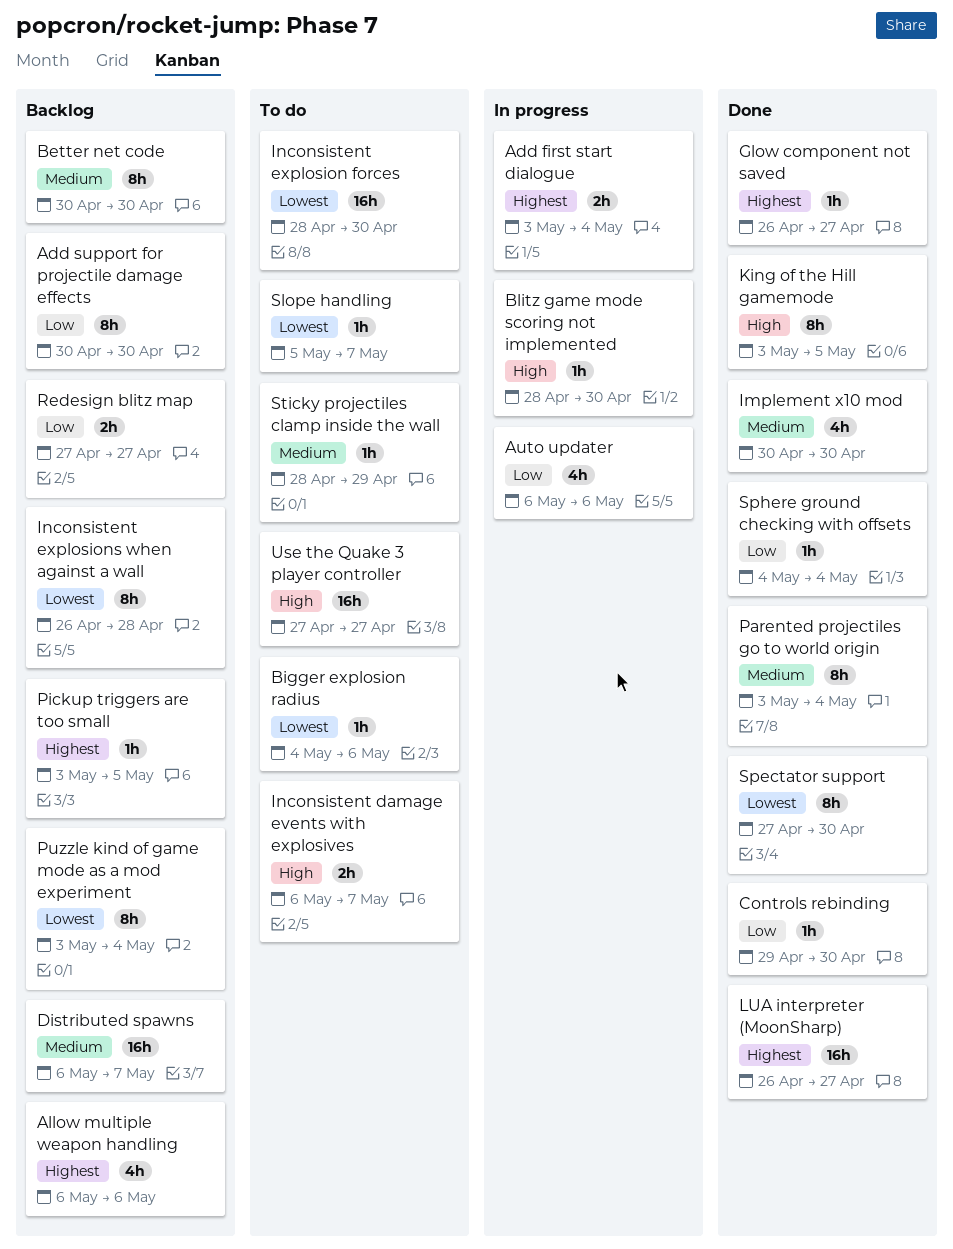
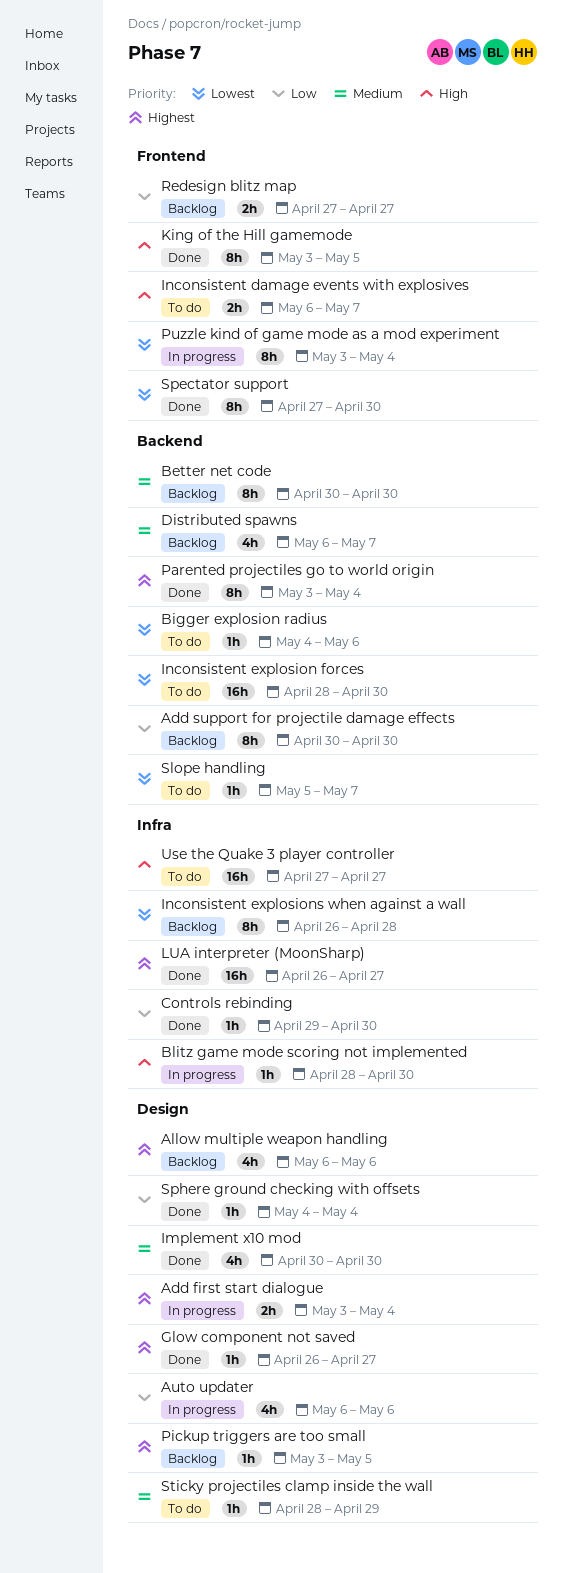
Distributed spawns, estimate: 16h -> 4h
Parented projectiles go to world origin, priority: Medium -> Highest
Puzzle kind of game mode as a mod experiment, status: Backlog -> In progress

